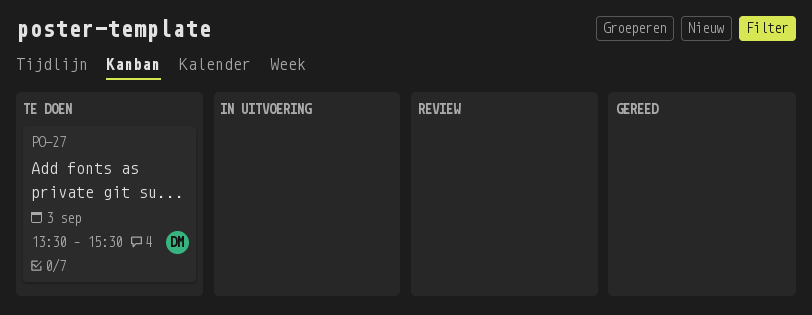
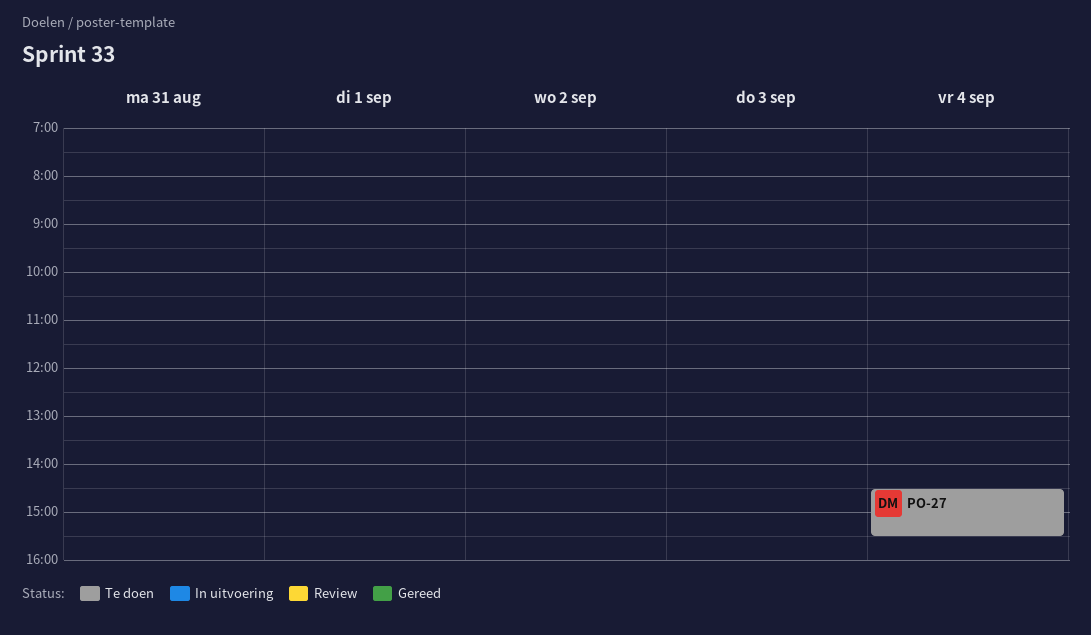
PO-27, day: Sep 3 -> Sep 4
PO-27, begins: 13:30 -> 14:30

